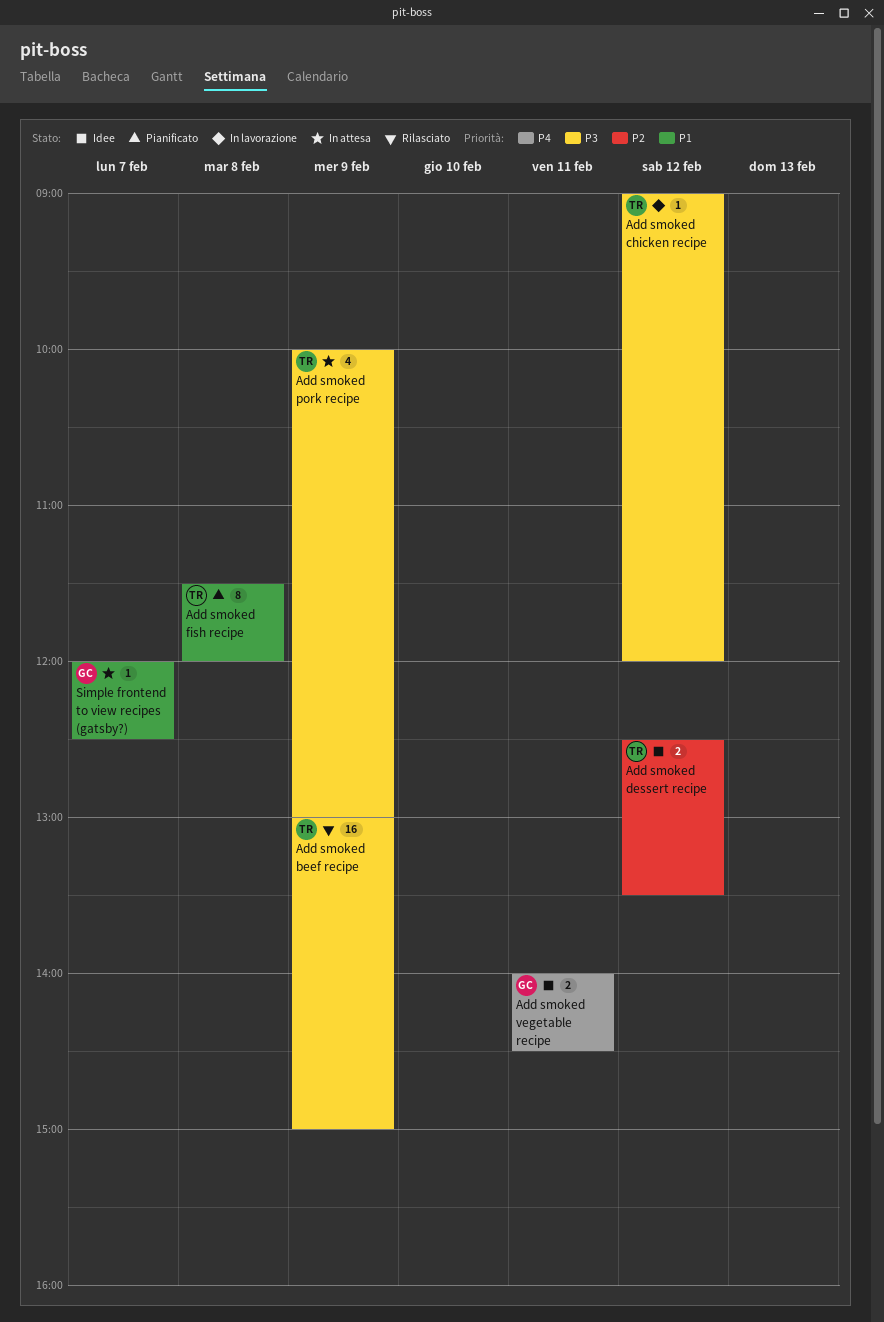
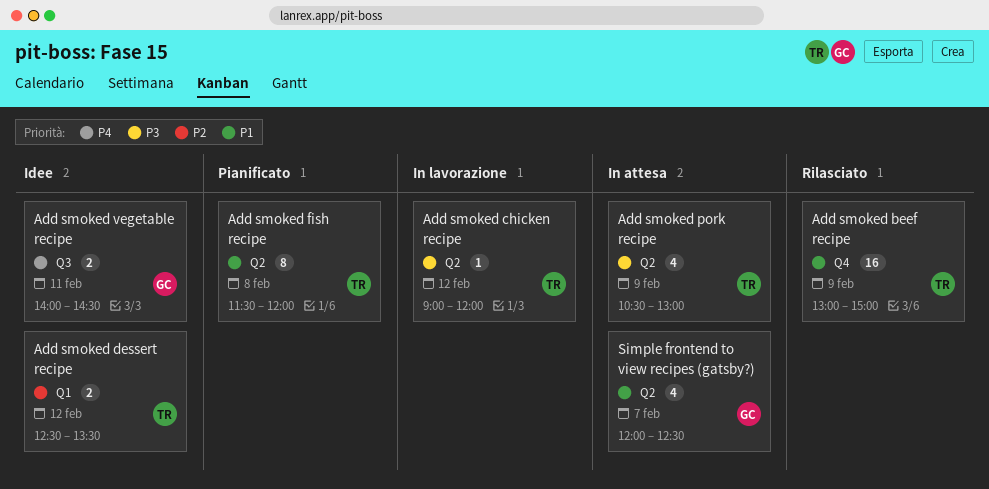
Add smoked beef recipe, priority: P3 -> P1
Add smoked pork recipe, begins: 10:00 -> 10:30
Simple frontend to view recipes (gatsby?), estimate: 1 -> 4

